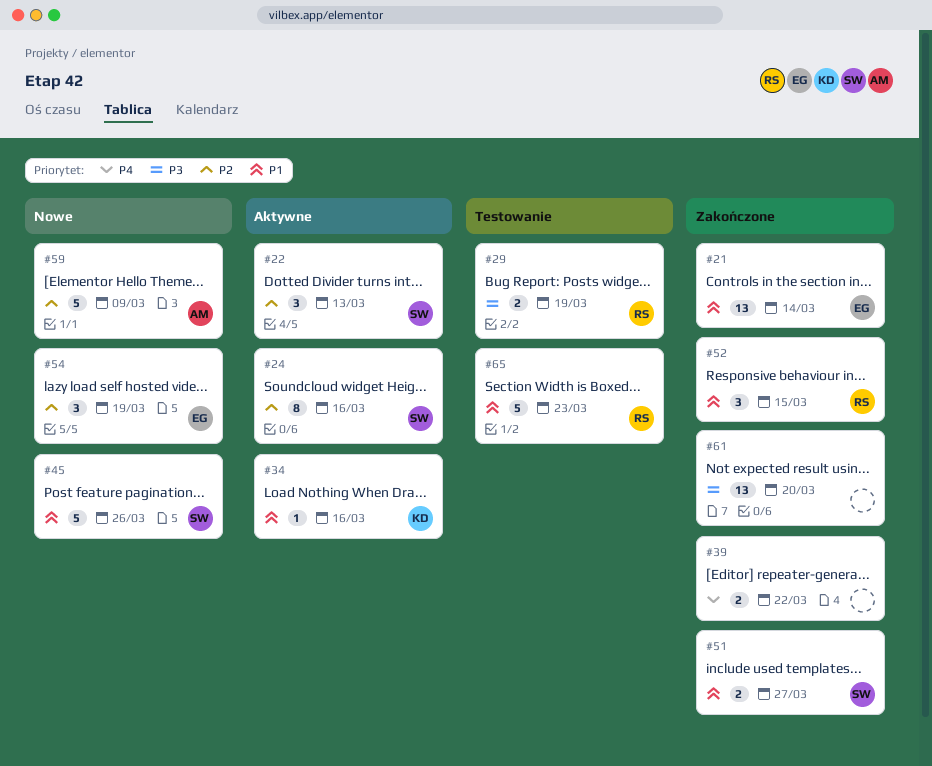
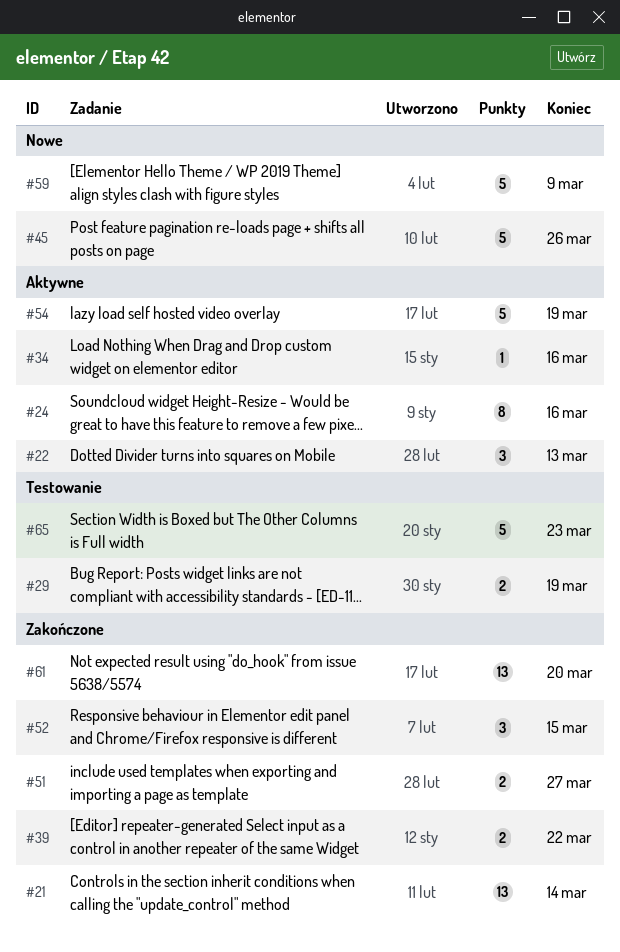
#54, status: Nowe -> Aktywne
#54, estimate: 3 -> 5

